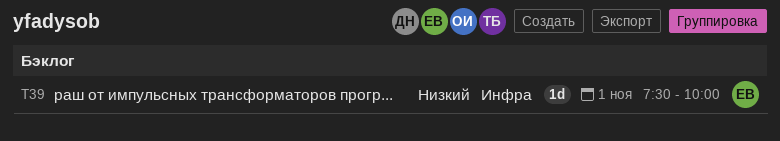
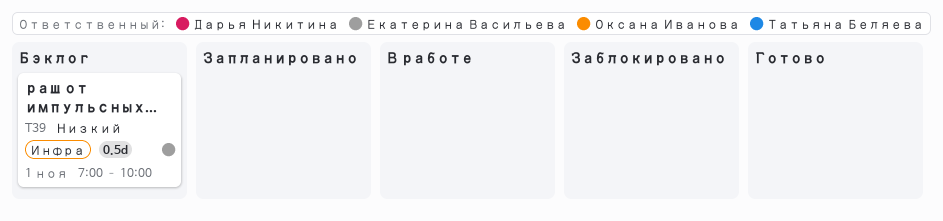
T39, estimate: 1d -> 0.5d
T39, begins: 07:30 -> 07:00

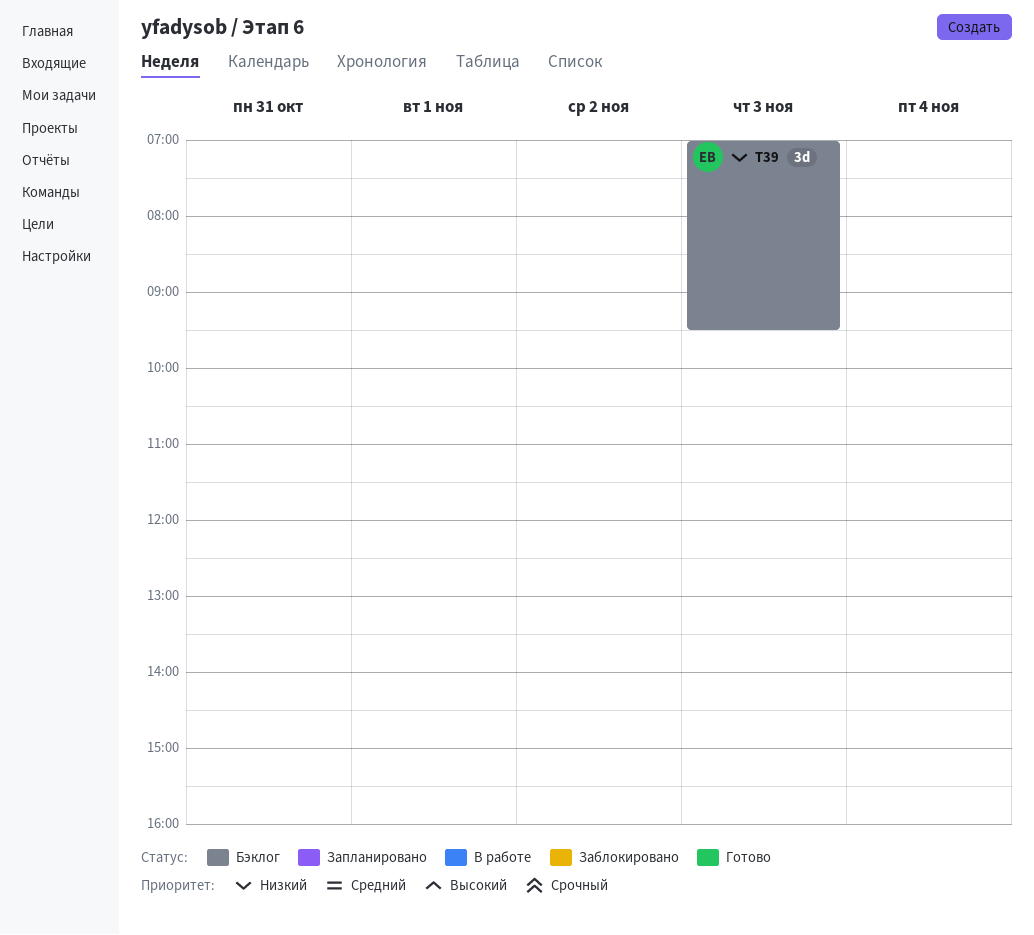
T39, estimate: 0.5d -> 3d
T39, day: Nov 1 -> Nov 3
T39, ends: 10:00 -> 09:30

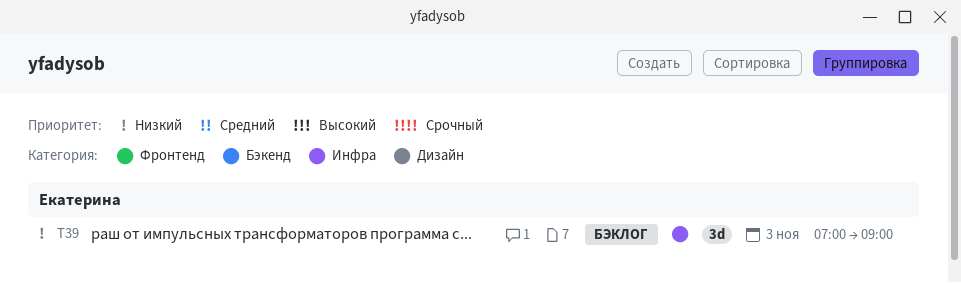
T39, ends: 09:30 -> 09:00

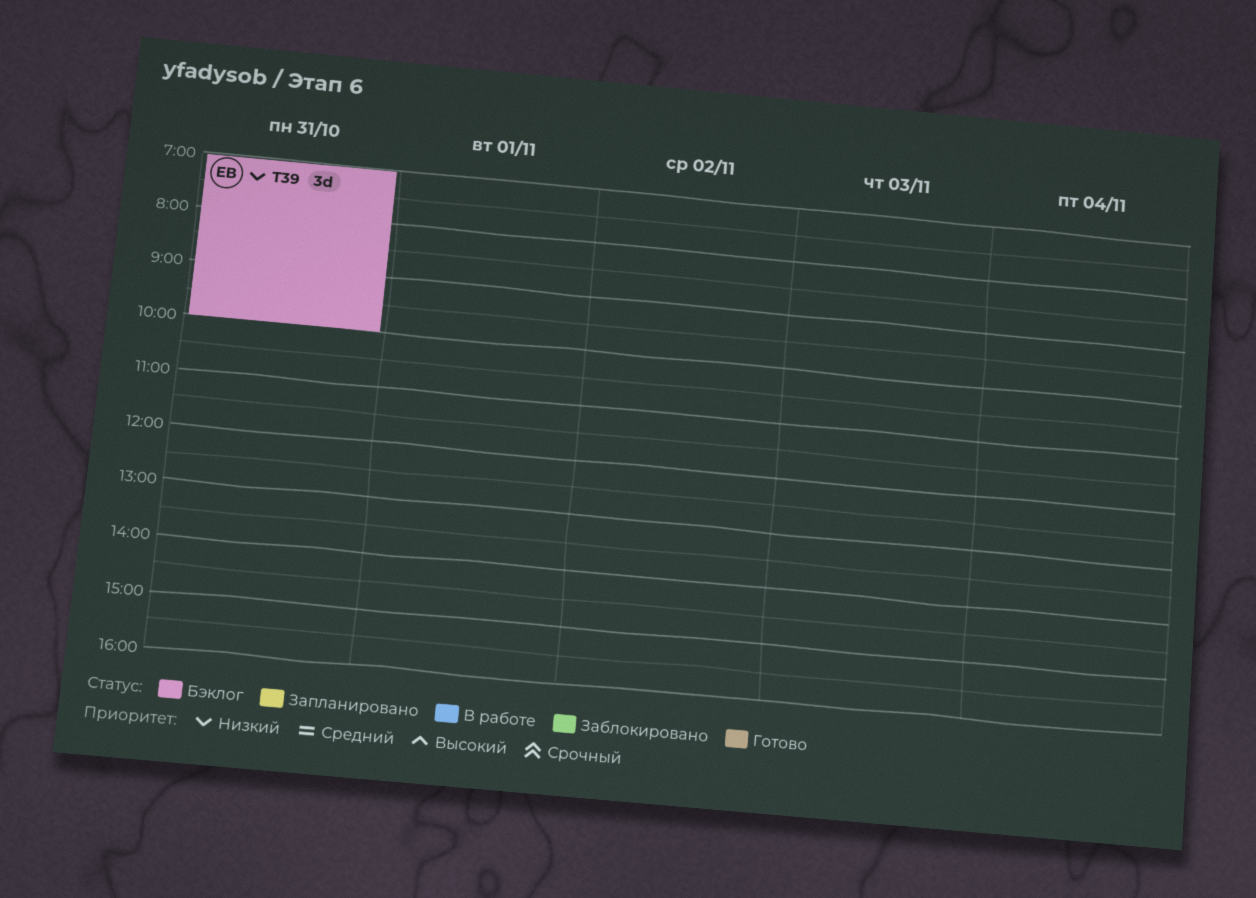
T39, day: Nov 3 -> Oct 31
T39, ends: 09:00 -> 10:00

